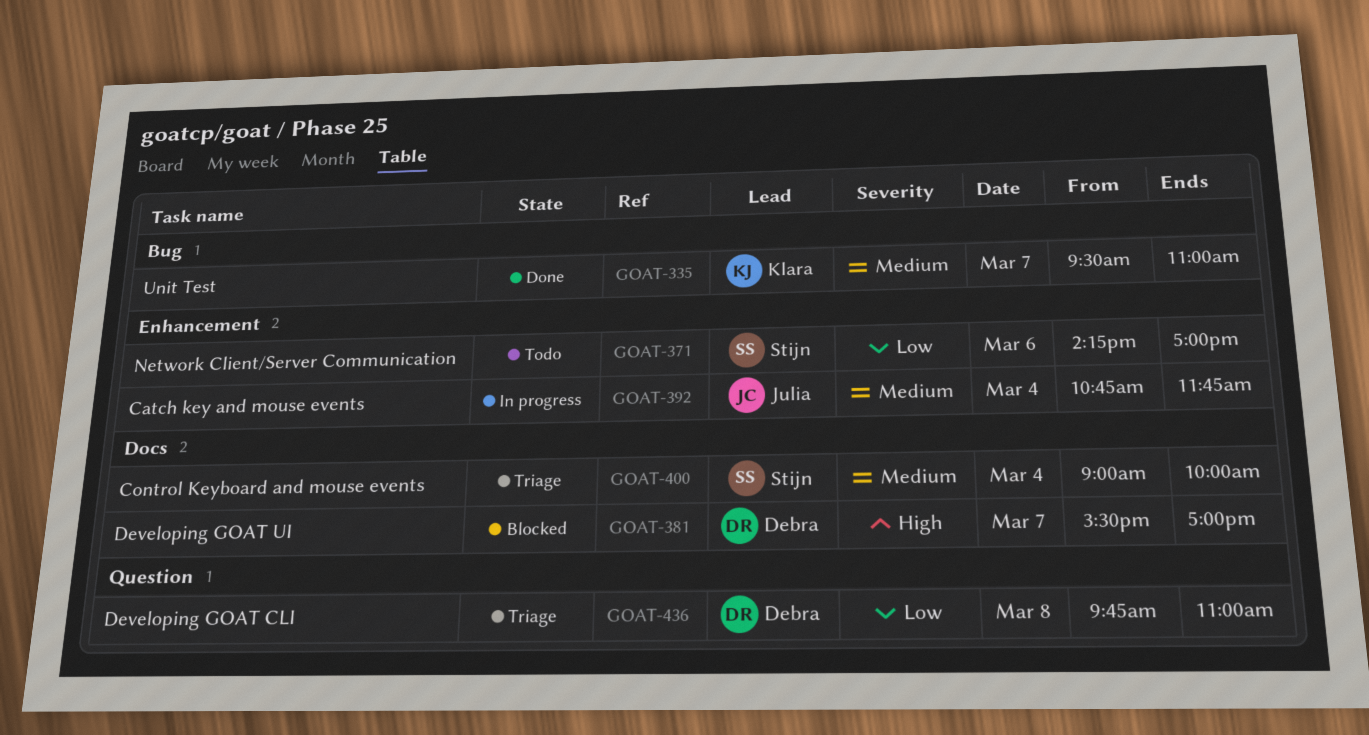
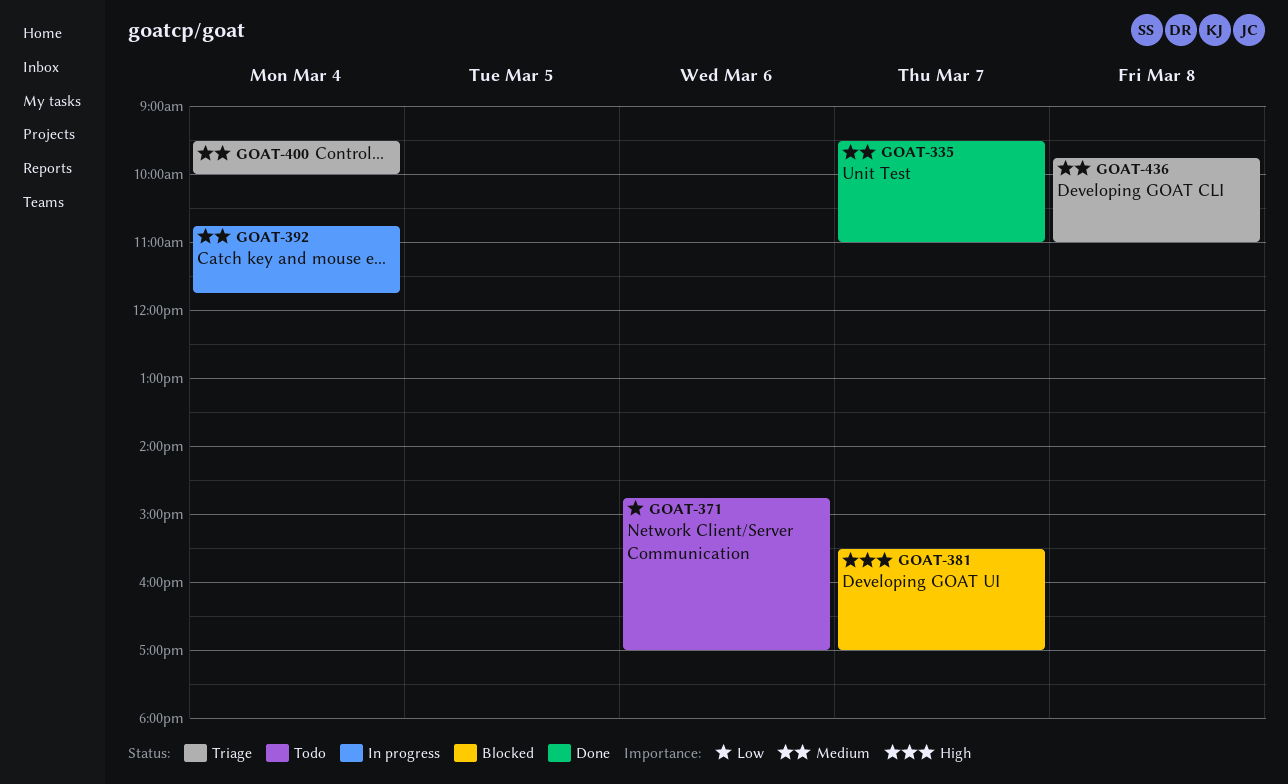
GOAT-371, begins: 14:15 -> 14:45
GOAT-400, begins: 09:00 -> 09:30
GOAT-436, priority: Low -> Medium

